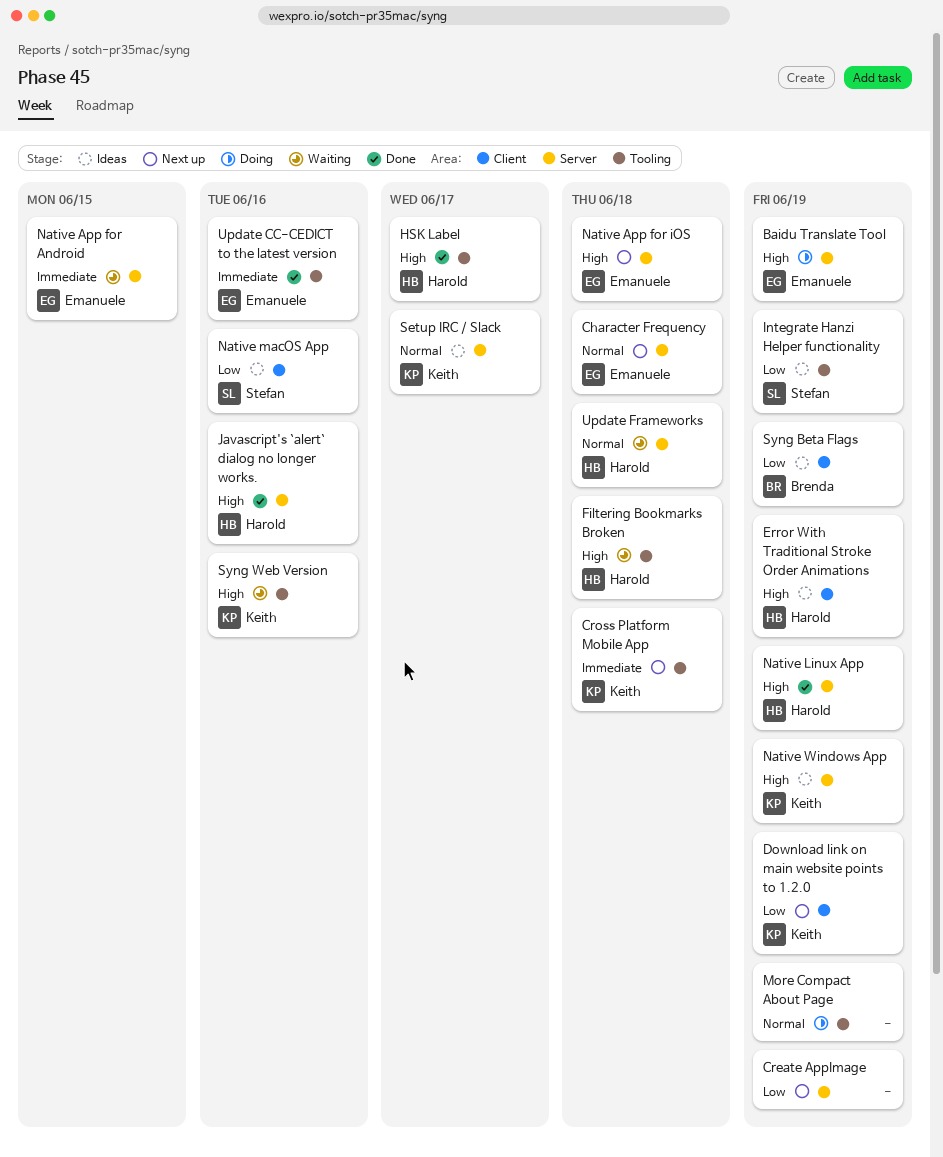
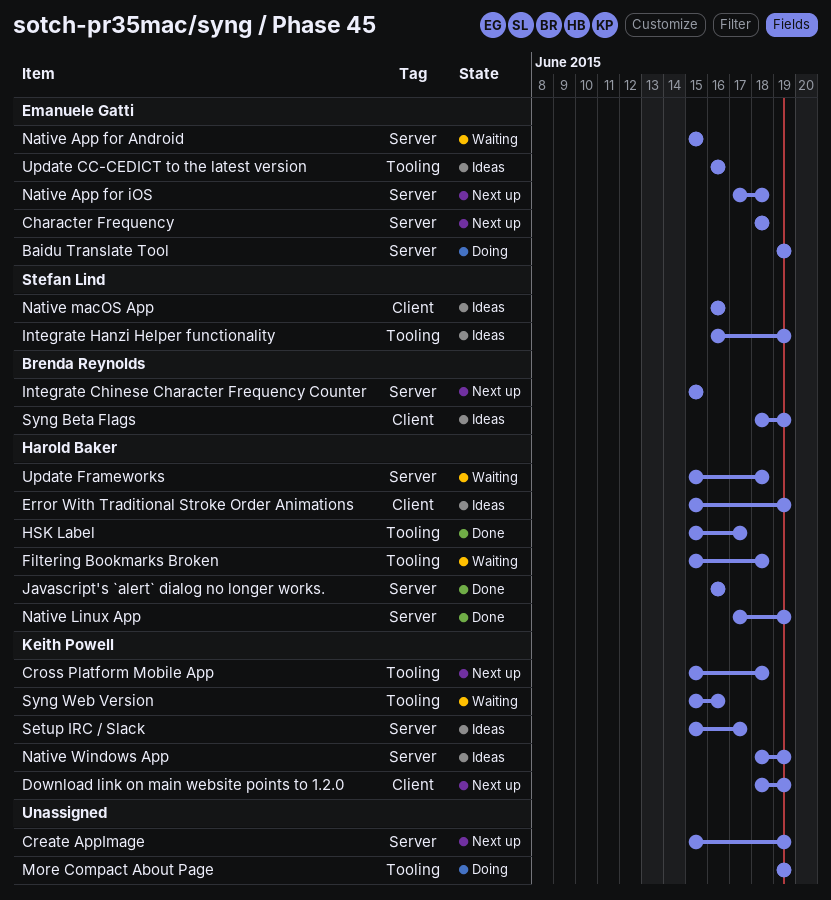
Integrate Chinese Character Frequency Counter: none -> present
Update CC-CEDICT to the latest version, status: Done -> Ideas

